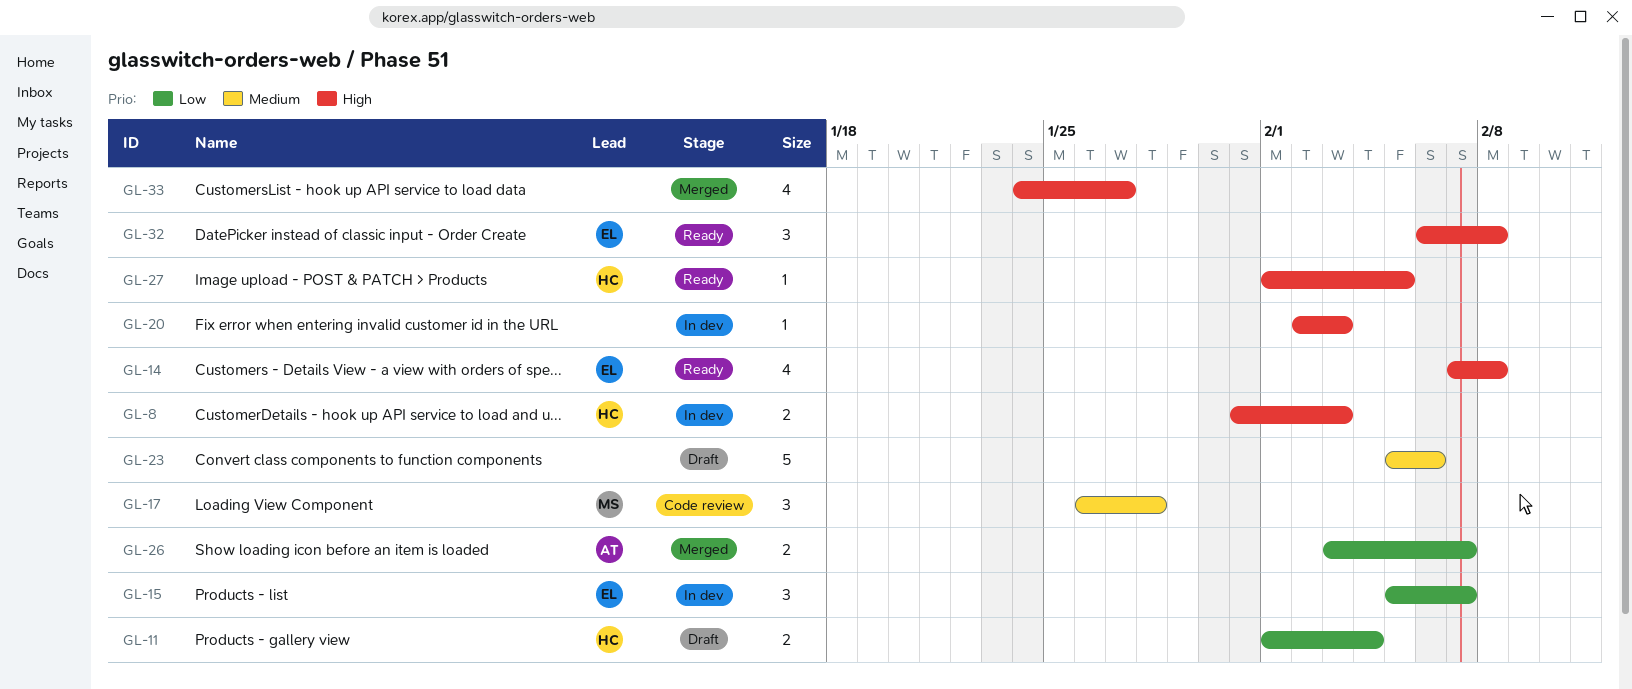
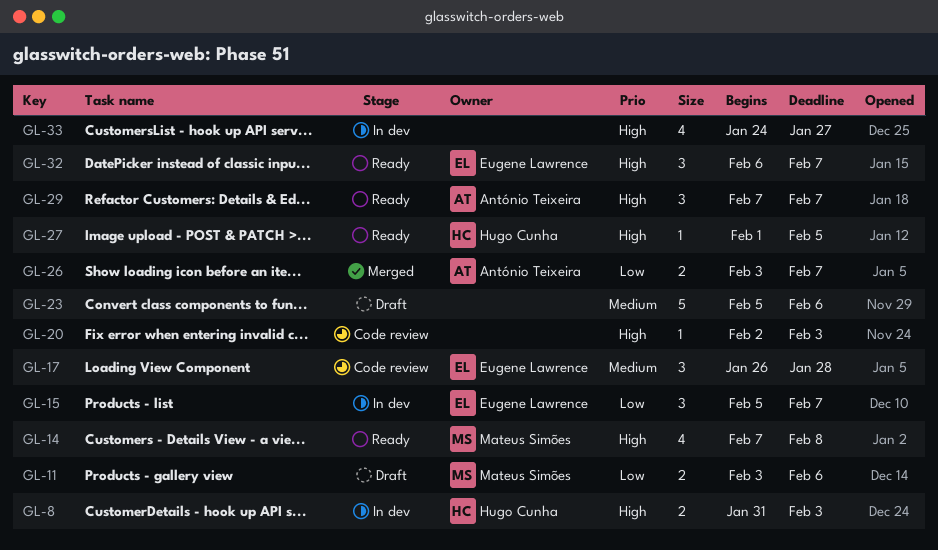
GL-11, owner: Hugo Cunha -> Mateus Simões
GL-11, start: Feb 1 -> Feb 3
GL-11, due: Feb 4 -> Feb 6
GL-14, owner: Eugene Lawrence -> Mateus Simões
GL-17, owner: Mateus Simões -> Eugene Lawrence
GL-20, status: In dev -> Code review
GL-29: none -> present
GL-32, due: Feb 8 -> Feb 7
GL-33, status: Merged -> In dev

